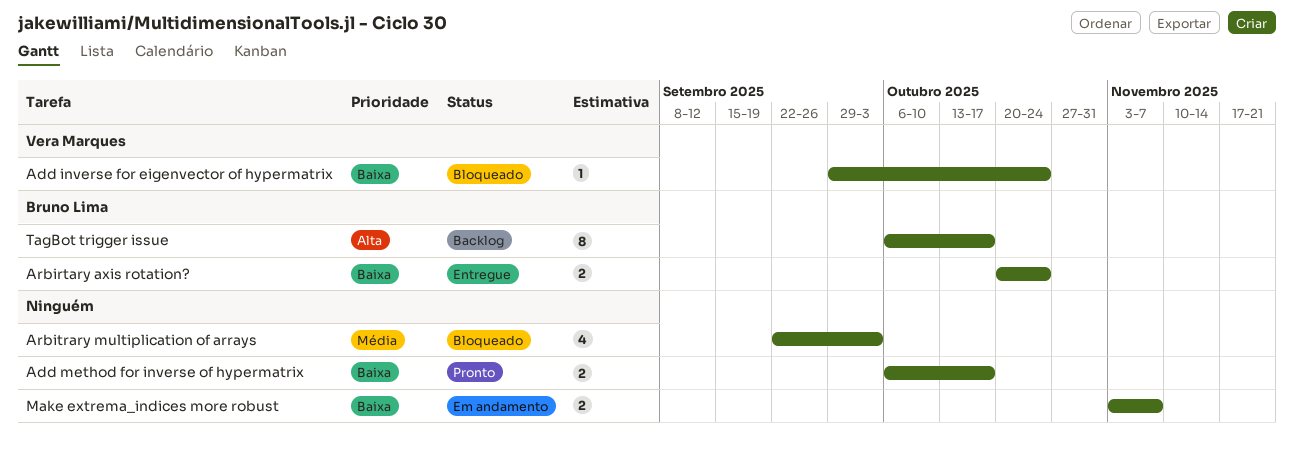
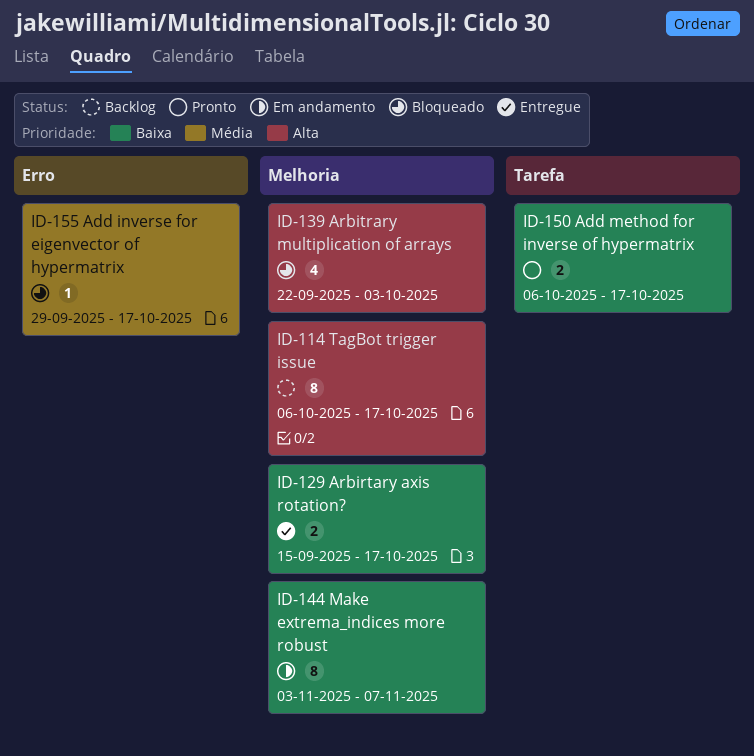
Add inverse for eigenvector of hypermatrix, priority: Baixa -> Média
Add inverse for eigenvector of hypermatrix, due: Oct 24 -> Oct 17
Arbirtary axis rotation?, start: Oct 20 -> Sep 15
Arbirtary axis rotation?, due: Oct 24 -> Oct 17
Arbitrary multiplication of arrays, priority: Média -> Alta
Make extrema_indices more robust, estimate: 2 -> 8

